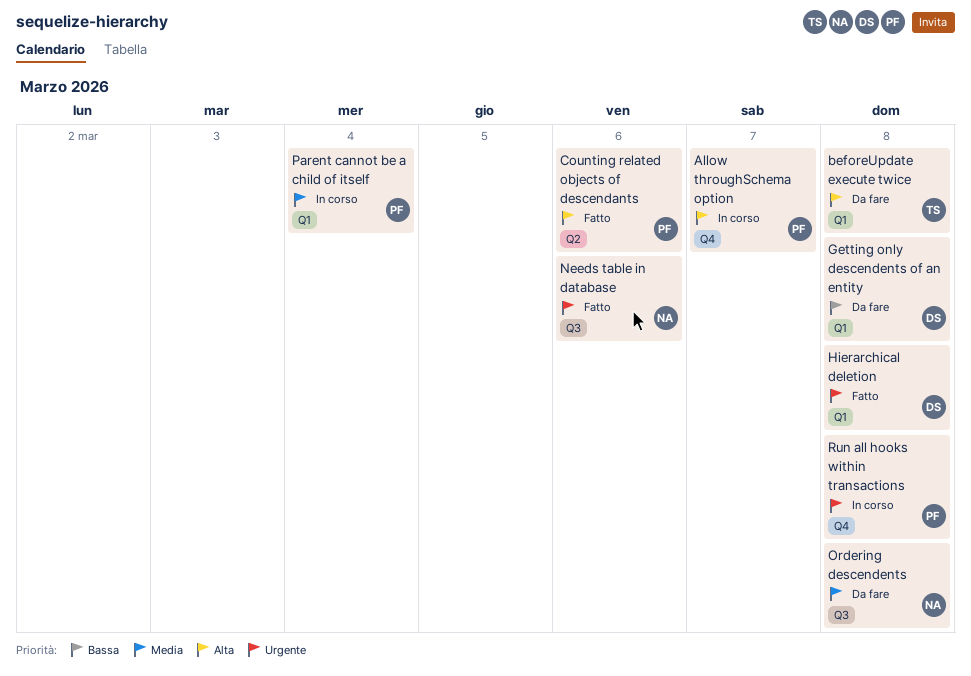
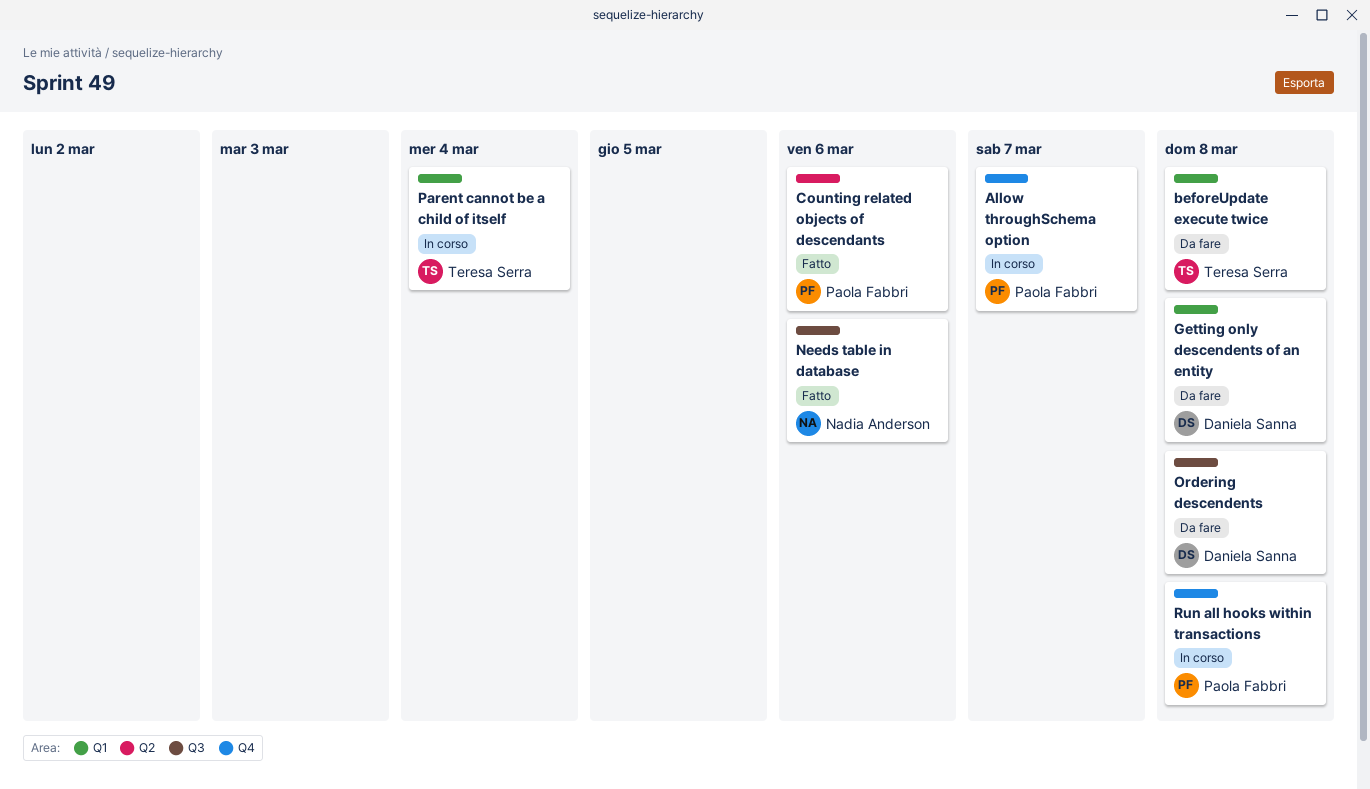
Hierarchical deletion: present -> none
Ordering descendents, owner: Nadia Anderson -> Daniela Sanna
Parent cannot be a child of itself, owner: Paola Fabbri -> Teresa Serra

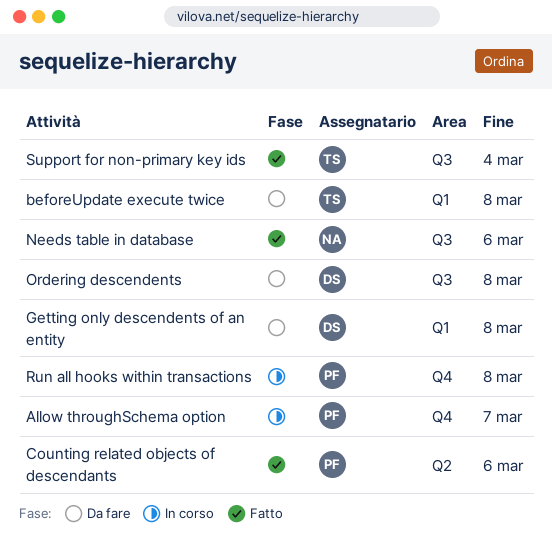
Parent cannot be a child of itself: present -> none
Support for non-primary key ids: none -> present

